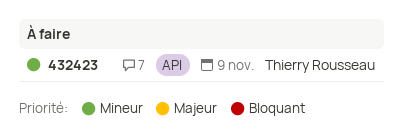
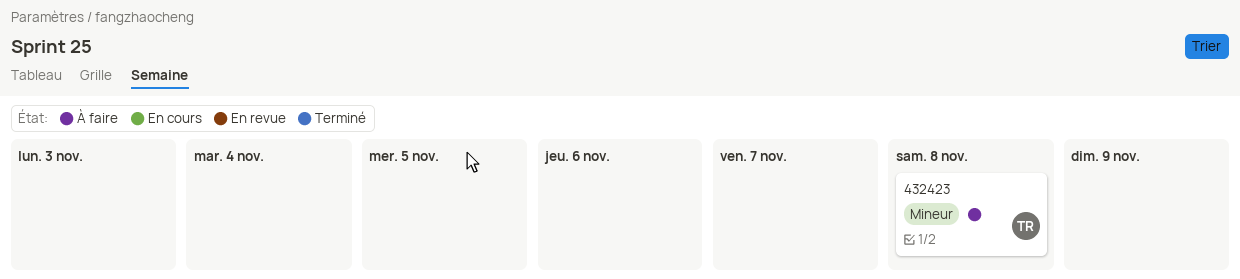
432423, due: Nov 9 -> Nov 8

